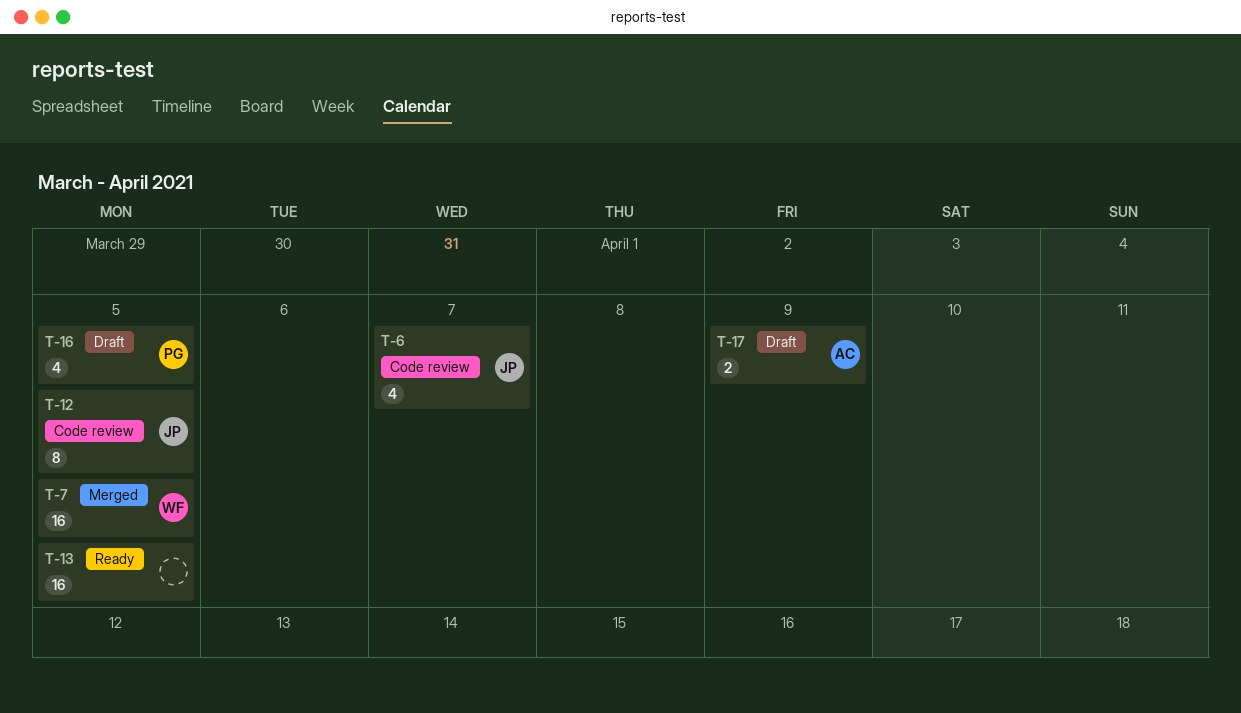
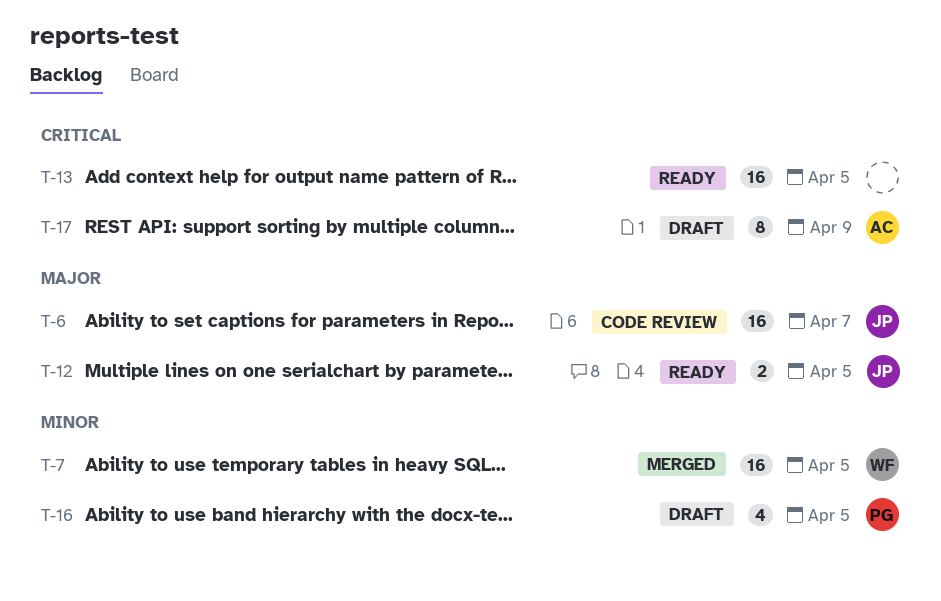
T-6, estimate: 4 -> 16
T-12, status: Code review -> Ready
T-12, estimate: 8 -> 2
T-17, estimate: 2 -> 8

